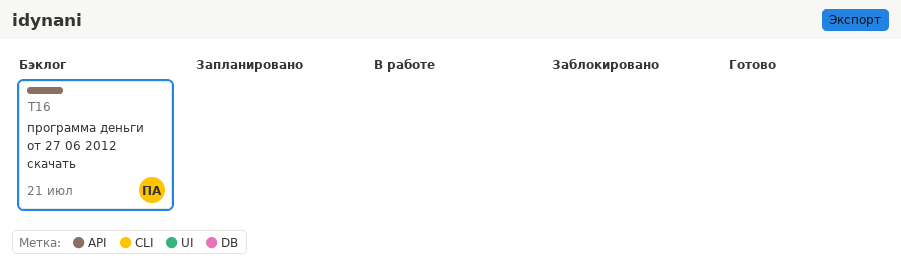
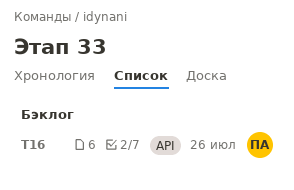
T16, due: Jul 21 -> Jul 26

